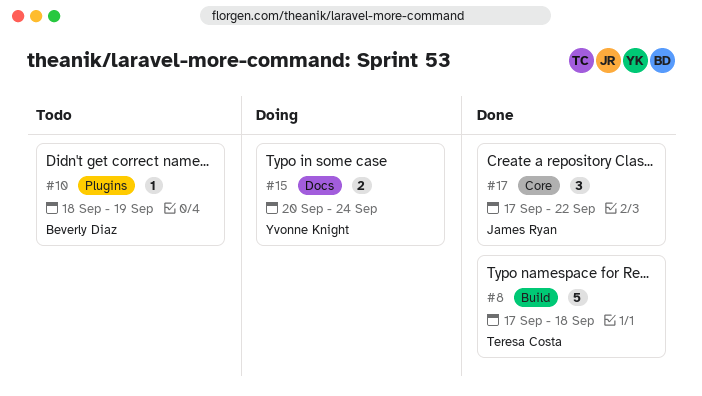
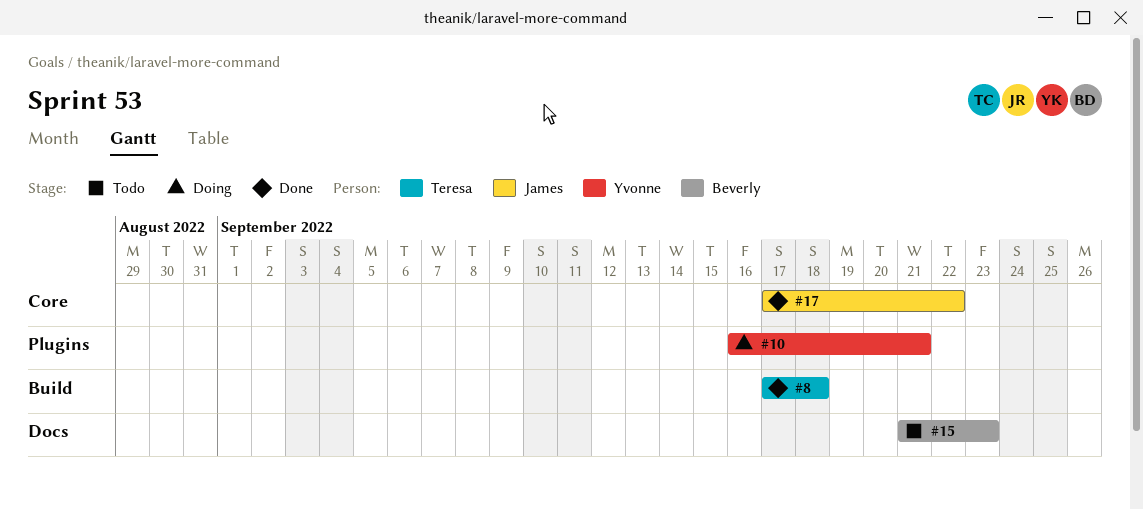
#10, status: Todo -> Doing
#10, owner: Beverly Diaz -> Yvonne Knight
#10, start: Sep 18 -> Sep 16
#10, due: Sep 19 -> Sep 21
#15, status: Doing -> Todo
#15, owner: Yvonne Knight -> Beverly Diaz
#15, start: Sep 20 -> Sep 21
#15, due: Sep 24 -> Sep 23

